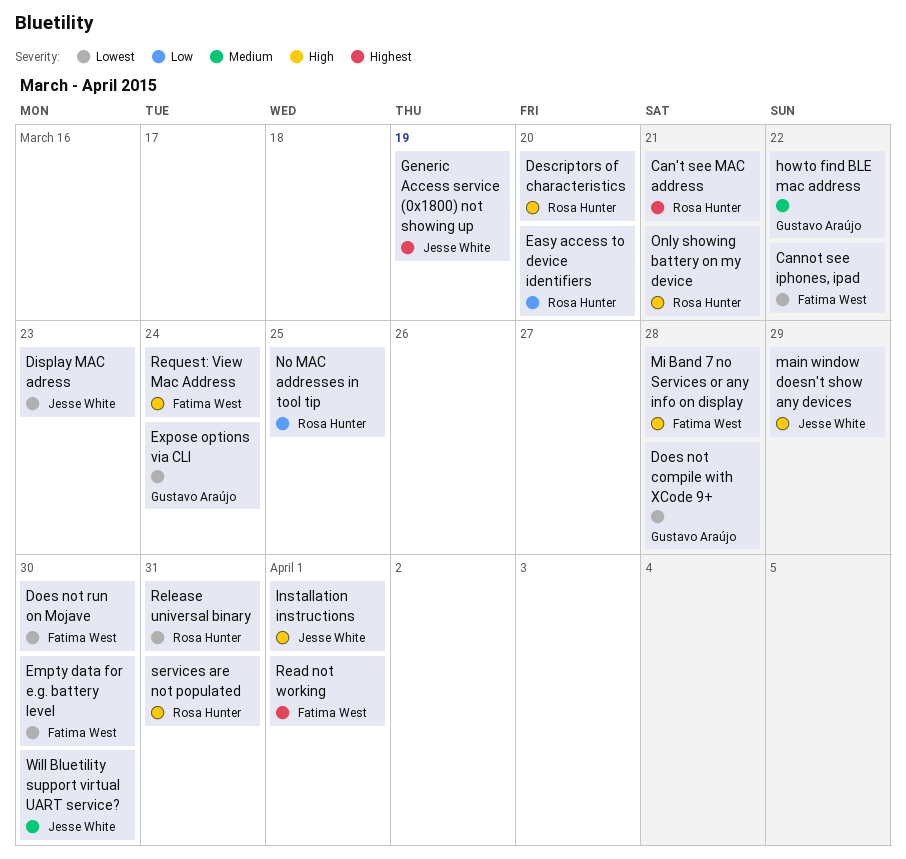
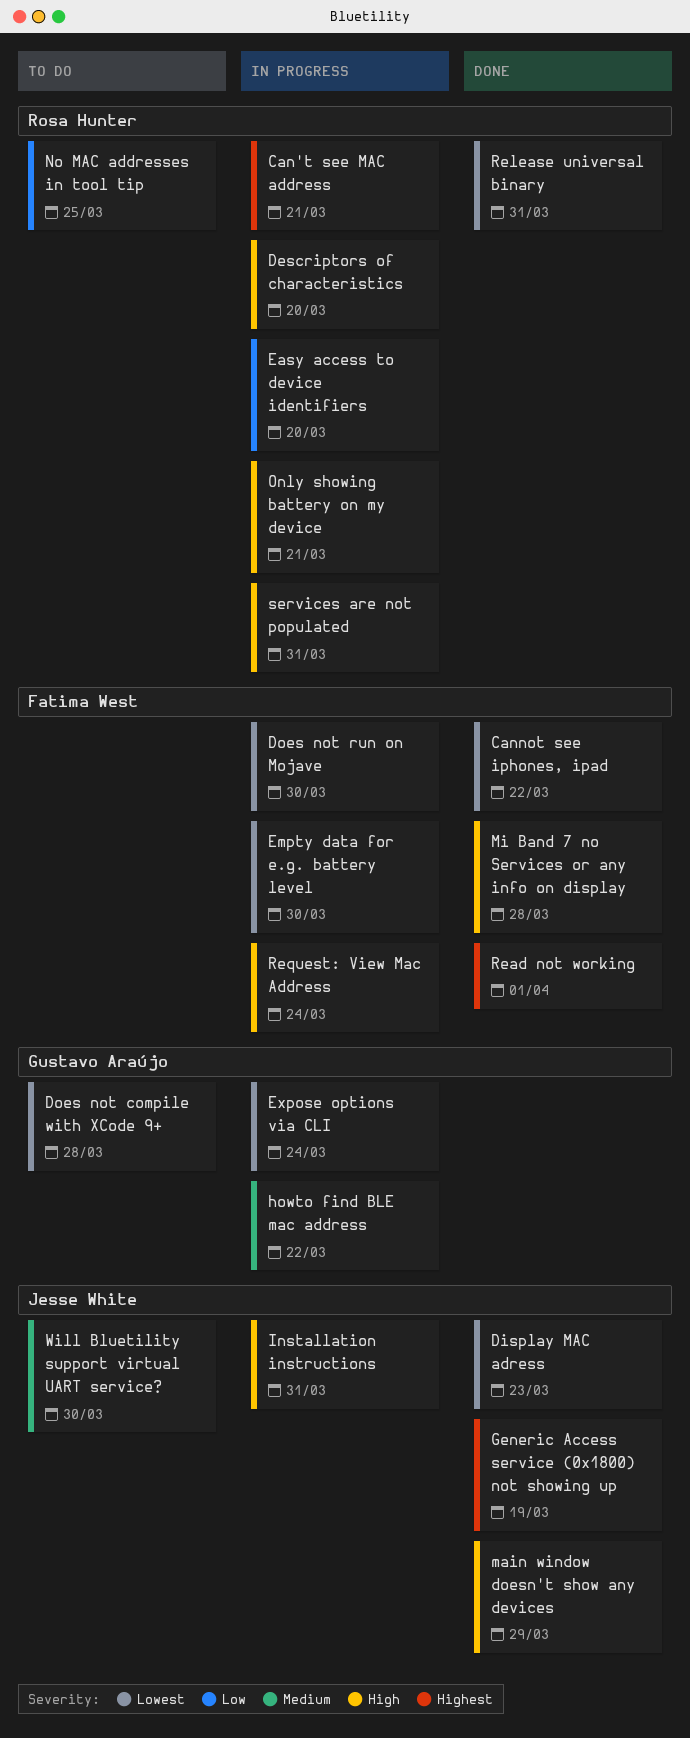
Installation instructions, due: Apr 1 -> Mar 31

